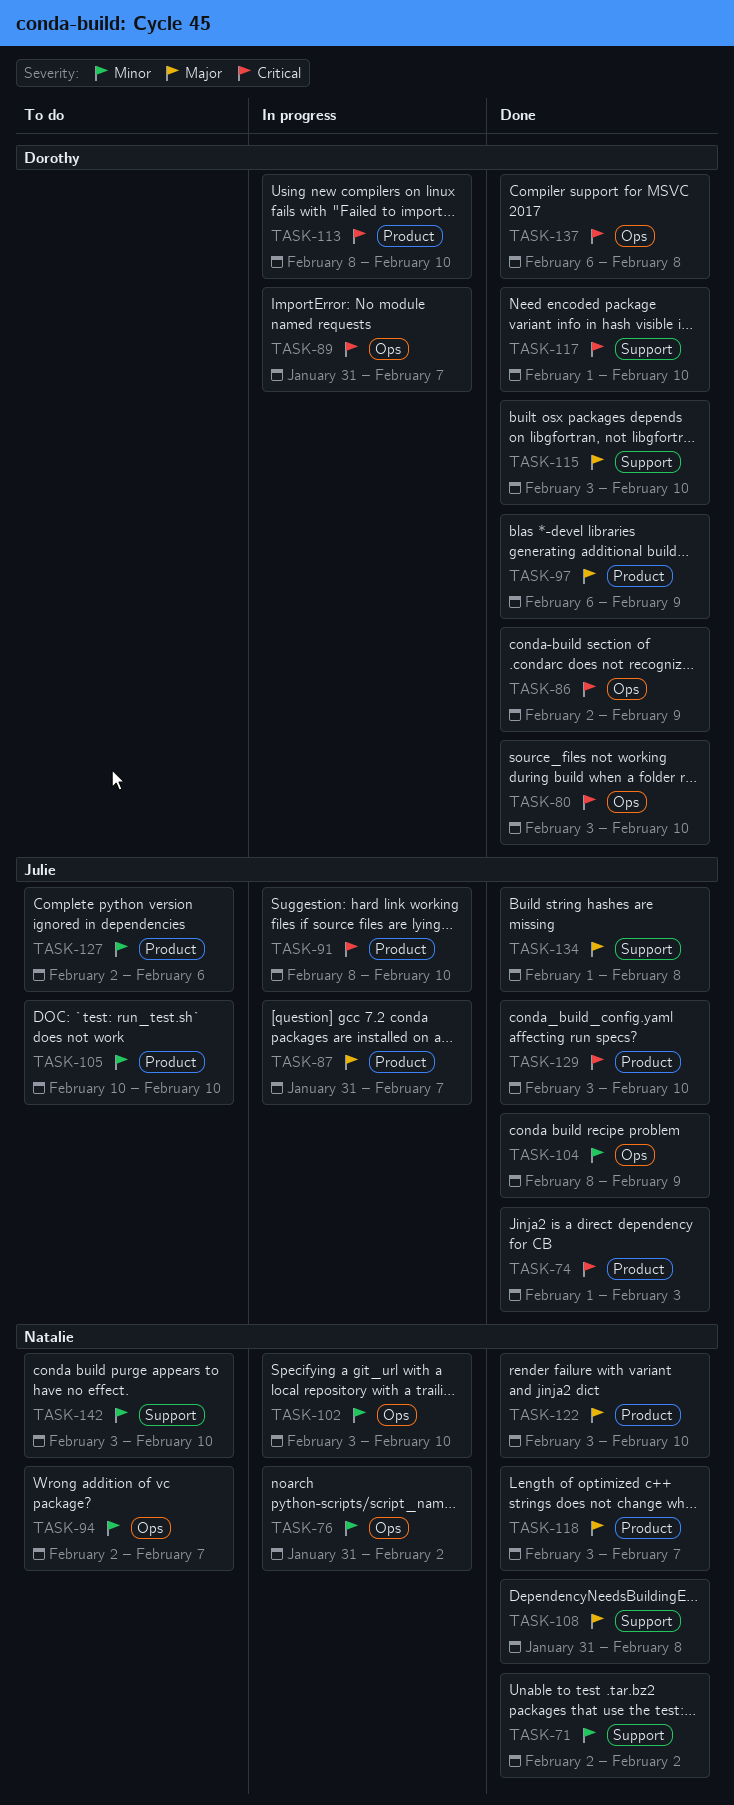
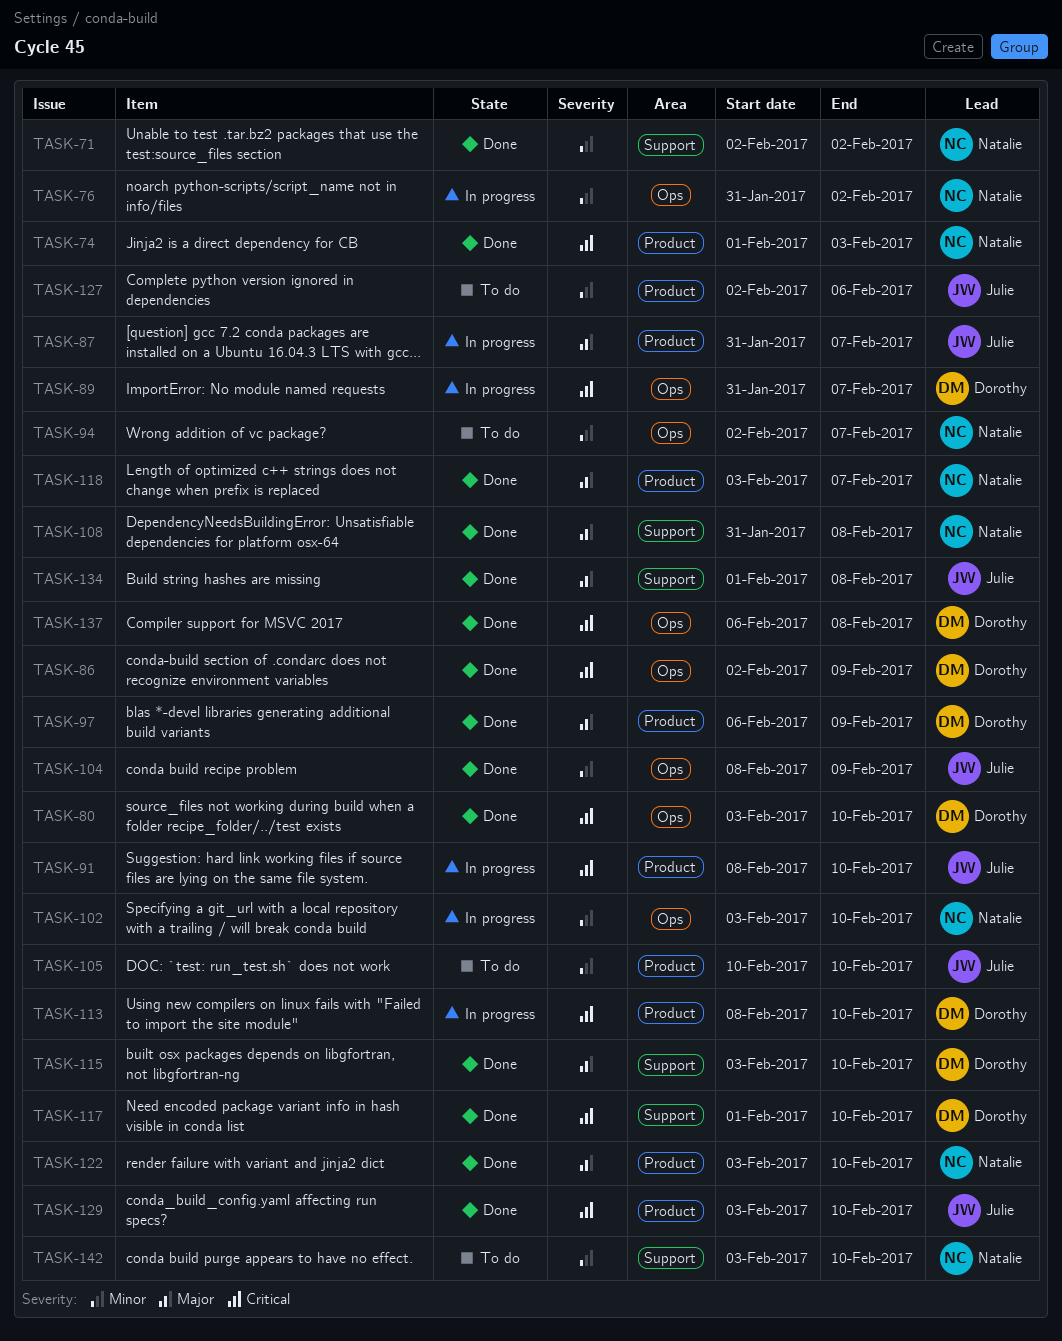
TASK-74, owner: Julie -> Natalie

